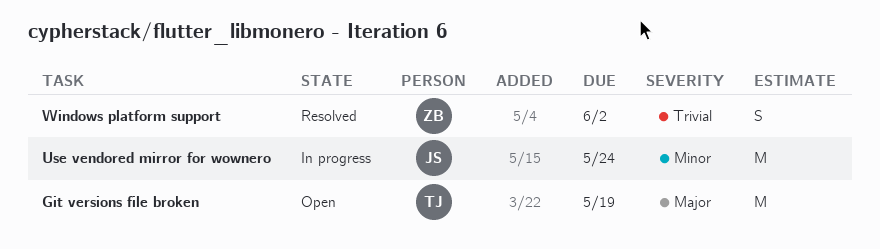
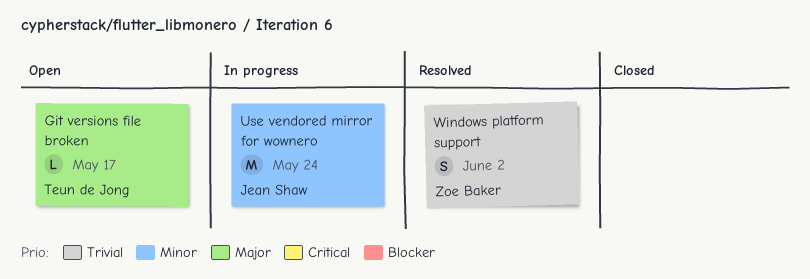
Git versions file broken, estimate: M -> L
Git versions file broken, due: May 19 -> May 17

